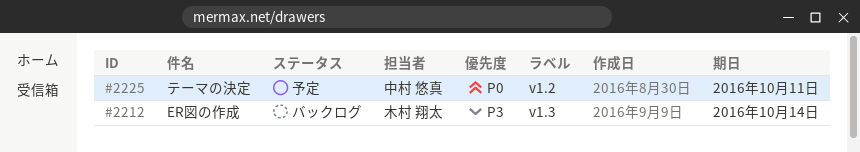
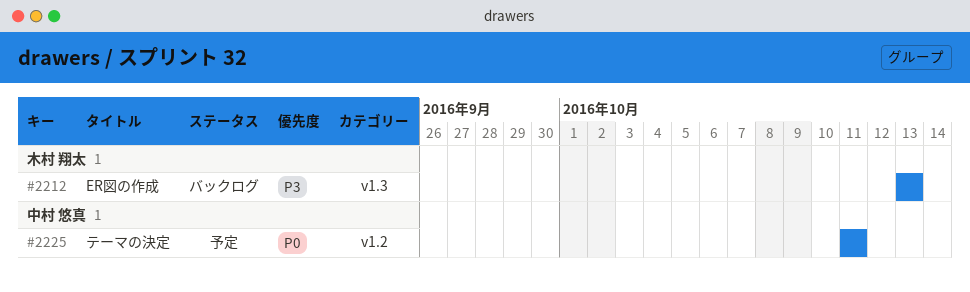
#2212, due: Oct 14 -> Oct 13

